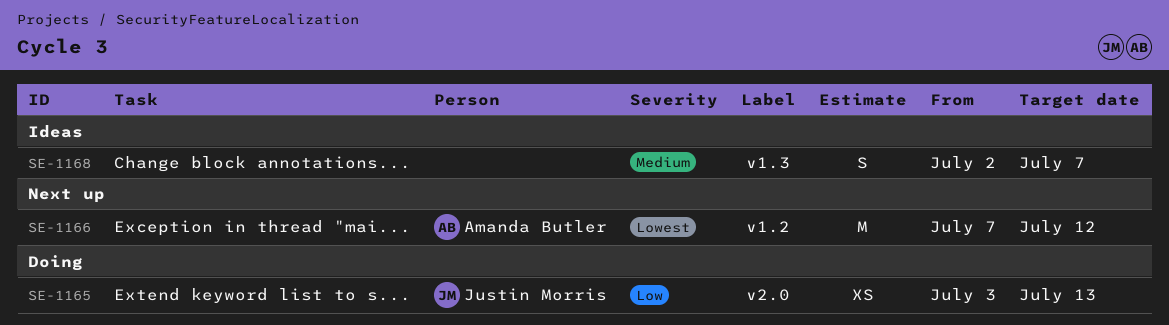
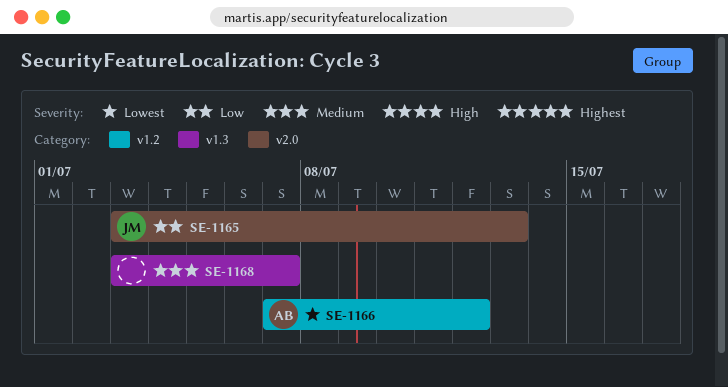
SE-1168, start: Jul 2 -> Jul 3

